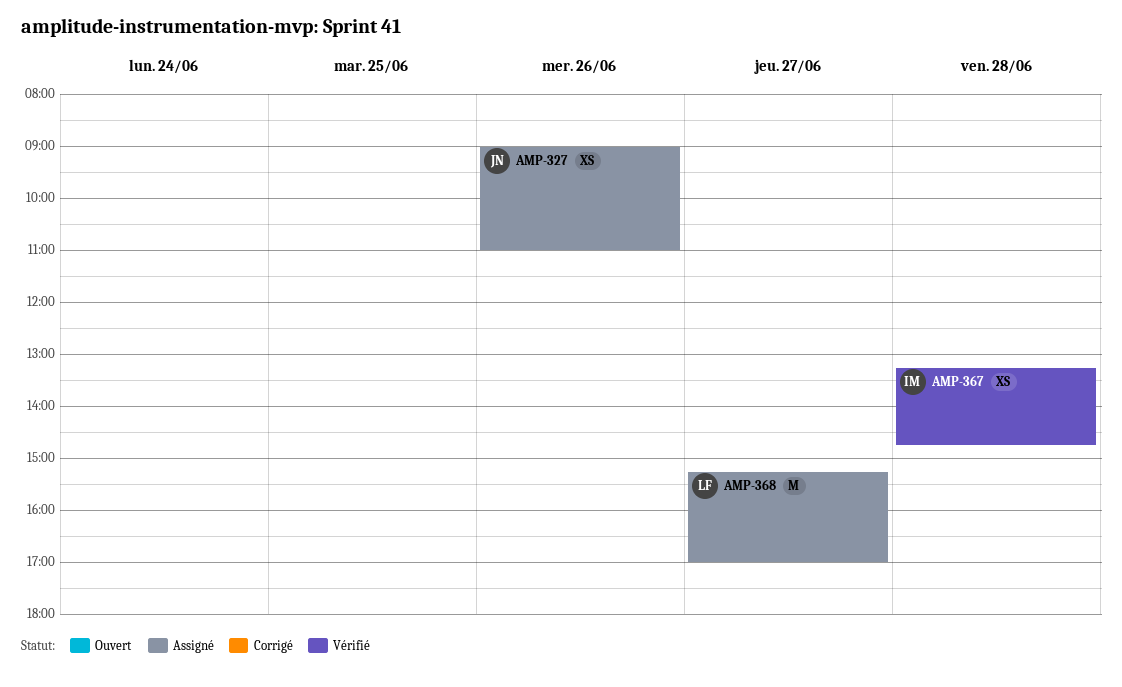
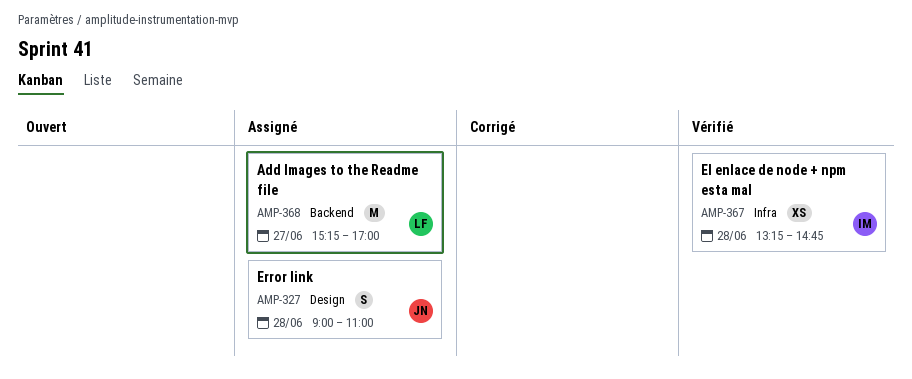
AMP-327, estimate: XS -> S
AMP-327, day: Jun 26 -> Jun 28

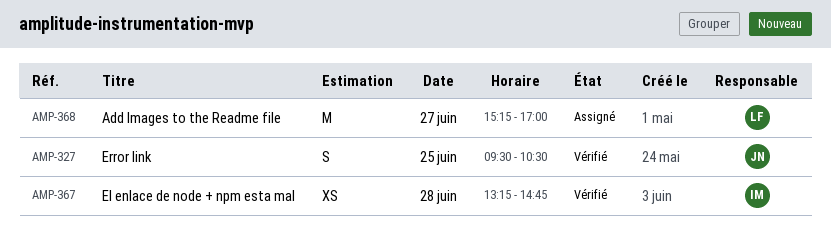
AMP-327, status: Assigné -> Vérifié
AMP-327, day: Jun 28 -> Jun 25
AMP-327, begins: 09:00 -> 09:30
AMP-327, ends: 11:00 -> 10:30

